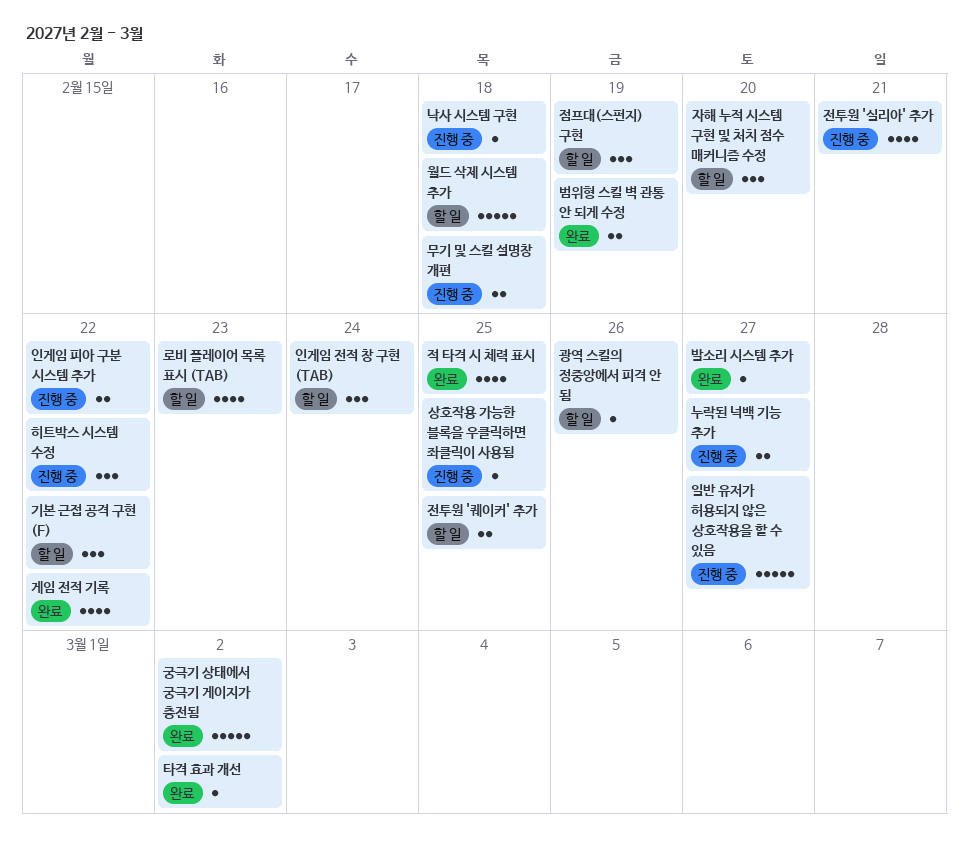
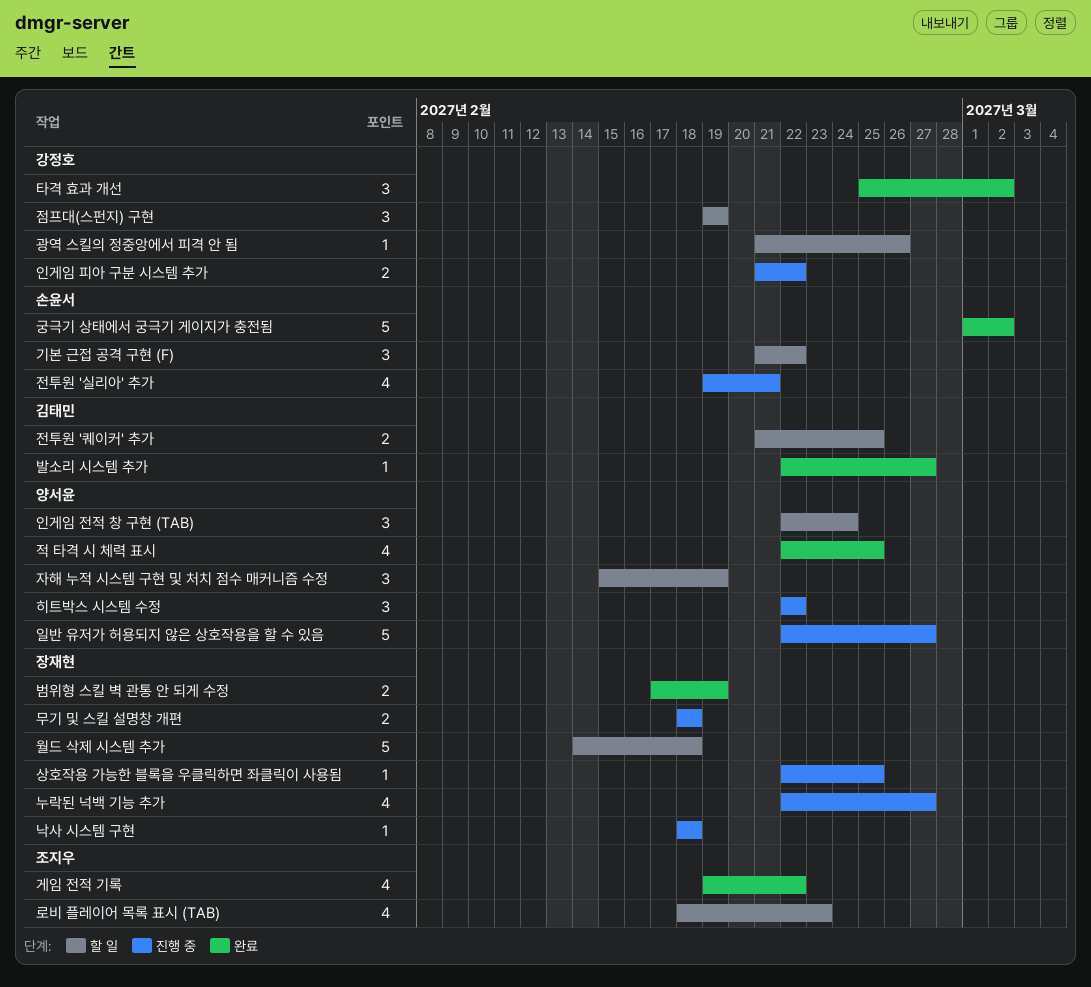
누락된 넉백 기능 추가, estimate: 2 -> 4
자해 누적 시스템 구현 및 처치 점수 매커니즘 수정, due: Feb 20 -> Feb 19
타격 효과 개선, estimate: 1 -> 3

